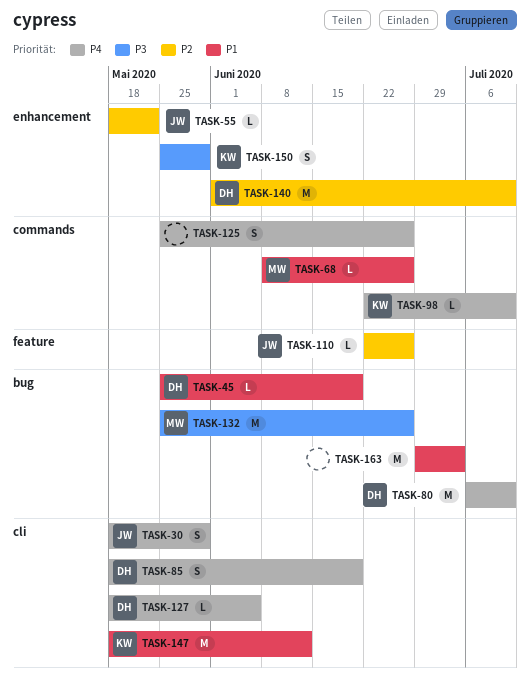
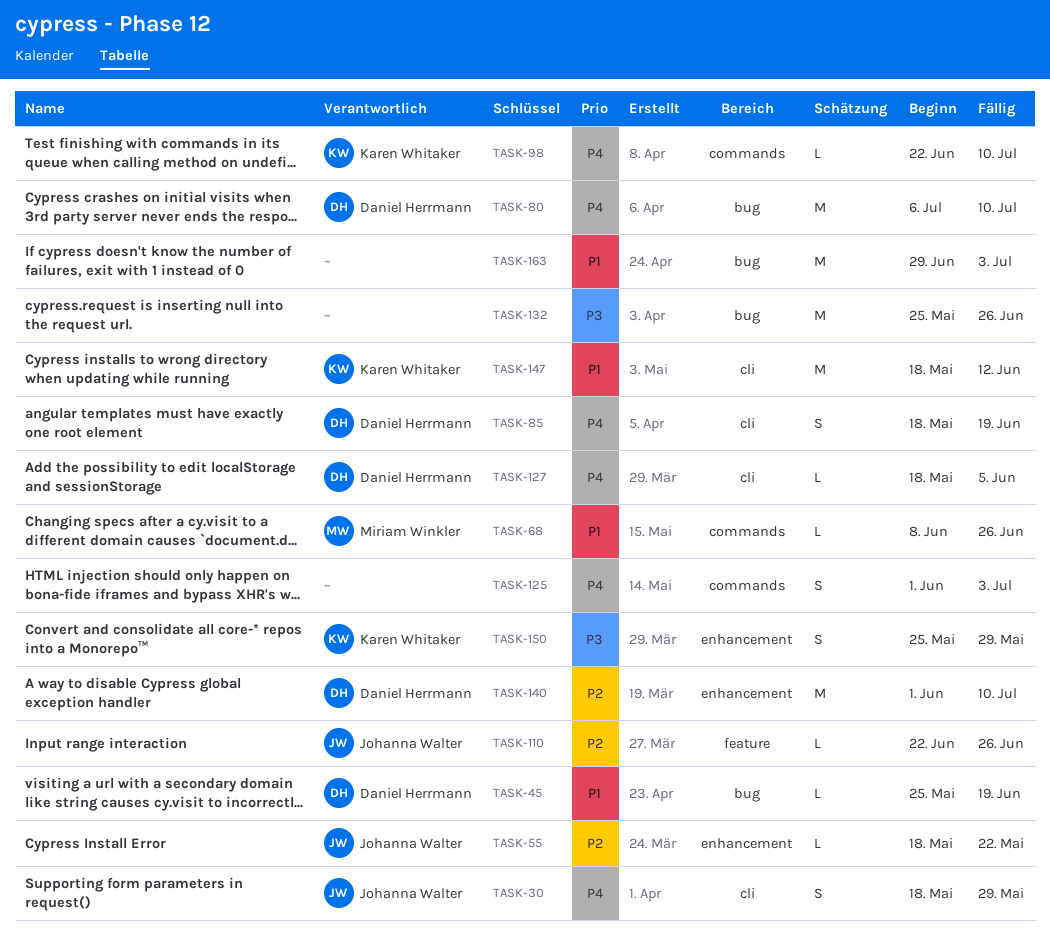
TASK-125, start: May 25 -> Jun 1
TASK-125, due: Jun 26 -> Jul 3
TASK-132, owner: Miriam Winkler -> none

